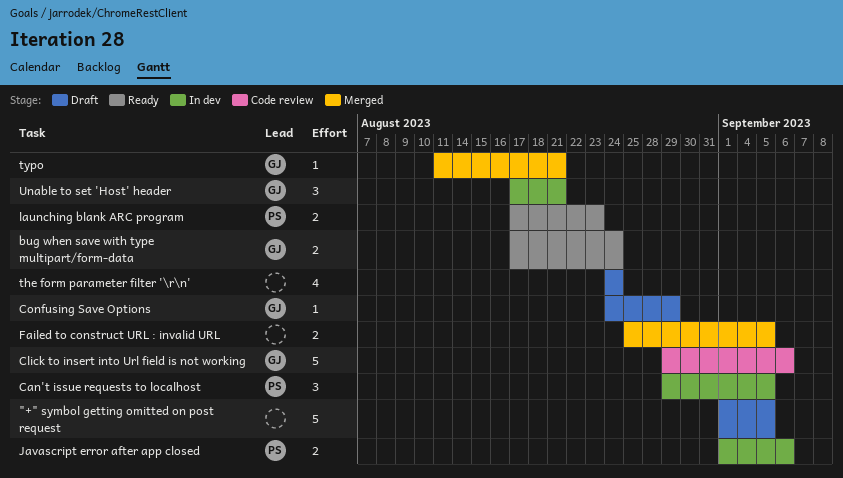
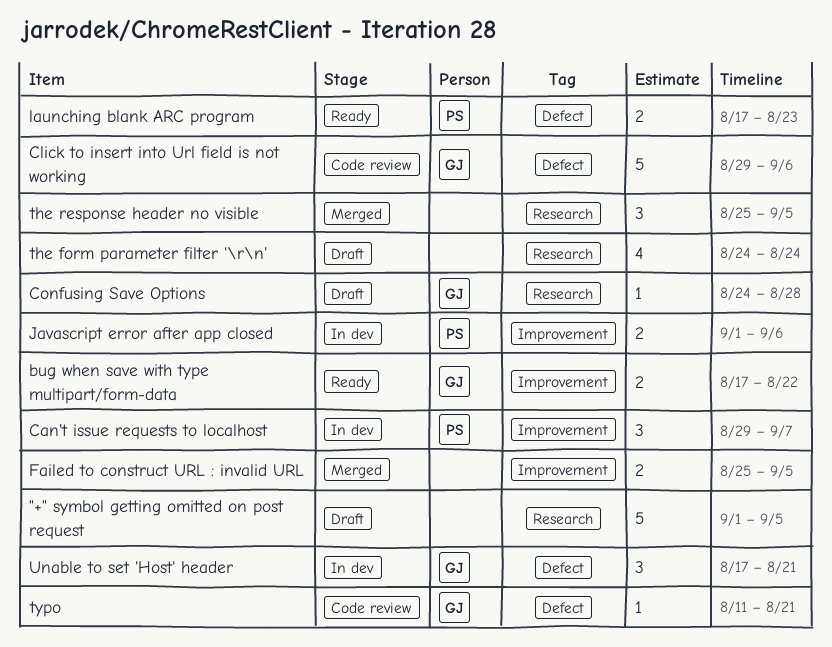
bug when save with type multipart/form-data, due: Aug 24 -> Aug 22
Can't issue requests to localhost, due: Sep 5 -> Sep 7
Confusing Save Options, due: Aug 29 -> Aug 28
the response header no visible: none -> present
typo, status: Merged -> Code review

